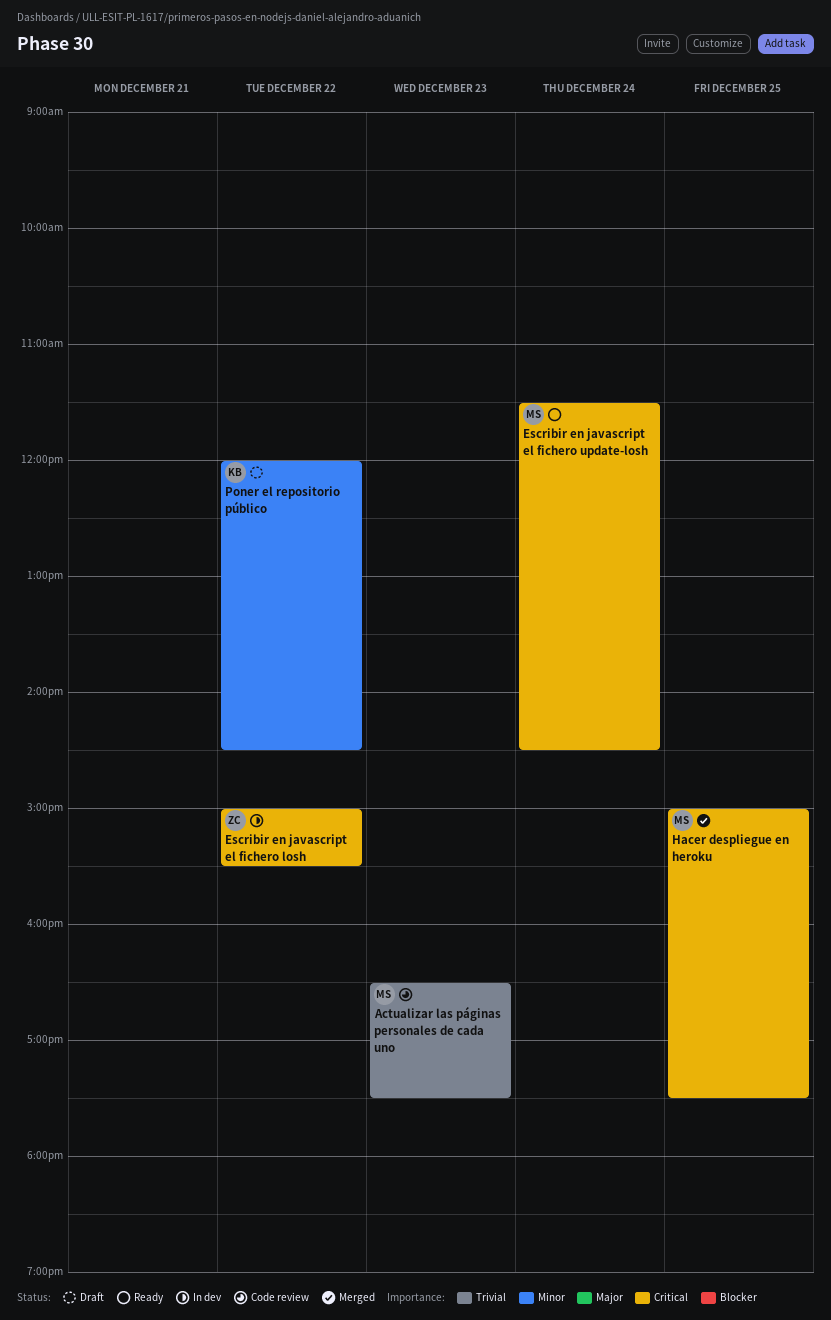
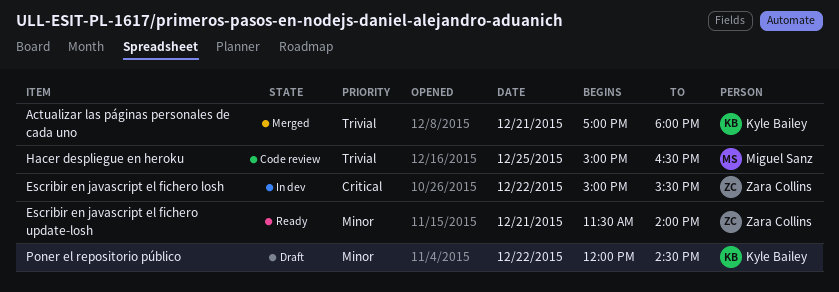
Actualizar las páginas personales de cada uno, status: Code review -> Merged
Actualizar las páginas personales de cada uno, owner: Miguel Sanz -> Kyle Bailey
Actualizar las páginas personales de cada uno, day: Dec 23 -> Dec 21
Actualizar las páginas personales de cada uno, begins: 16:30 -> 17:00
Actualizar las páginas personales de cada uno, ends: 17:30 -> 18:00
Escribir en javascript el fichero update-losh, owner: Miguel Sanz -> Zara Collins
Escribir en javascript el fichero update-losh, priority: Critical -> Minor
Escribir en javascript el fichero update-losh, day: Dec 24 -> Dec 21
Escribir en javascript el fichero update-losh, ends: 14:30 -> 14:00
Hacer despliegue en heroku, status: Merged -> Code review
Hacer despliegue en heroku, priority: Critical -> Trivial
Hacer despliegue en heroku, ends: 17:30 -> 16:30

